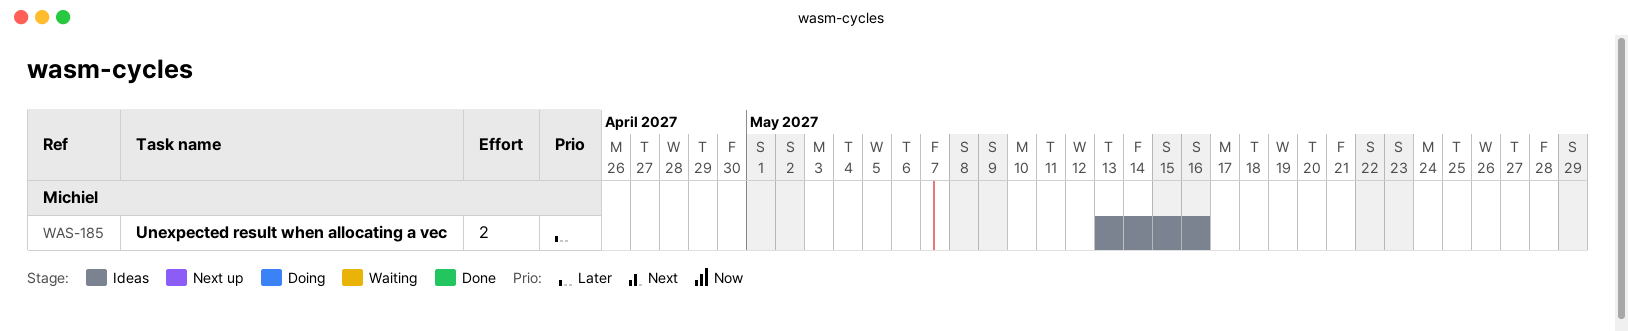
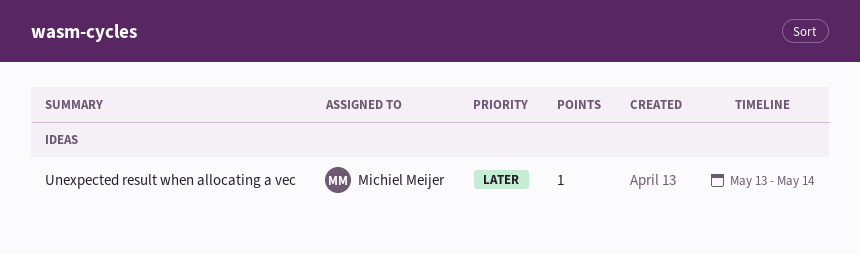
Unexpected result when allocating a vec, estimate: 2 -> 1
Unexpected result when allocating a vec, due: May 16 -> May 14

